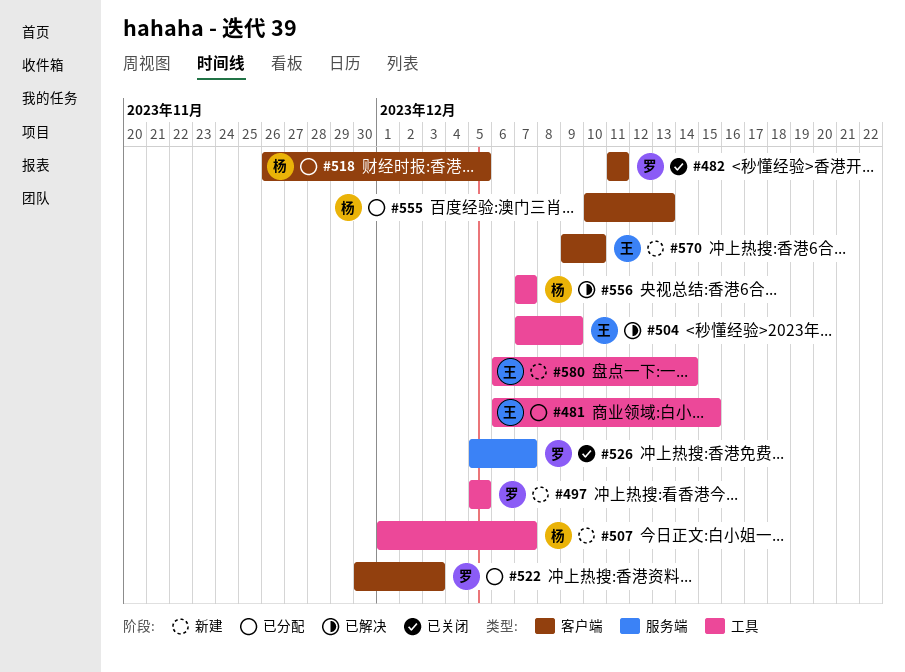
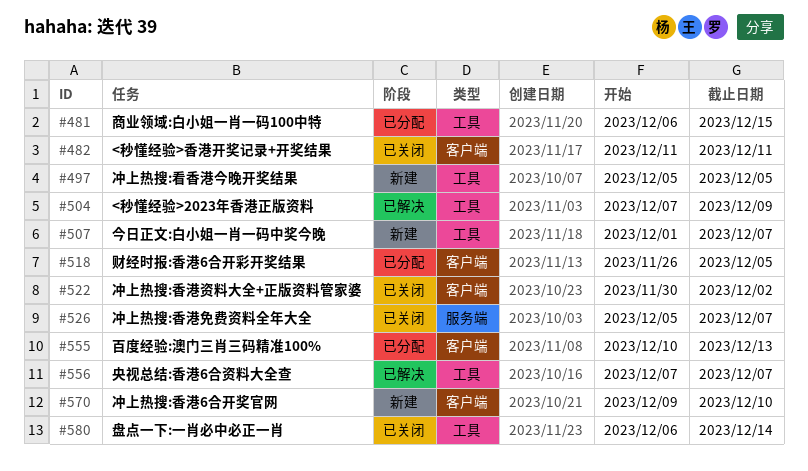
#522, status: 已分配 -> 已关闭
#522, due: Dec 3 -> Dec 2
#580, status: 新建 -> 已关闭

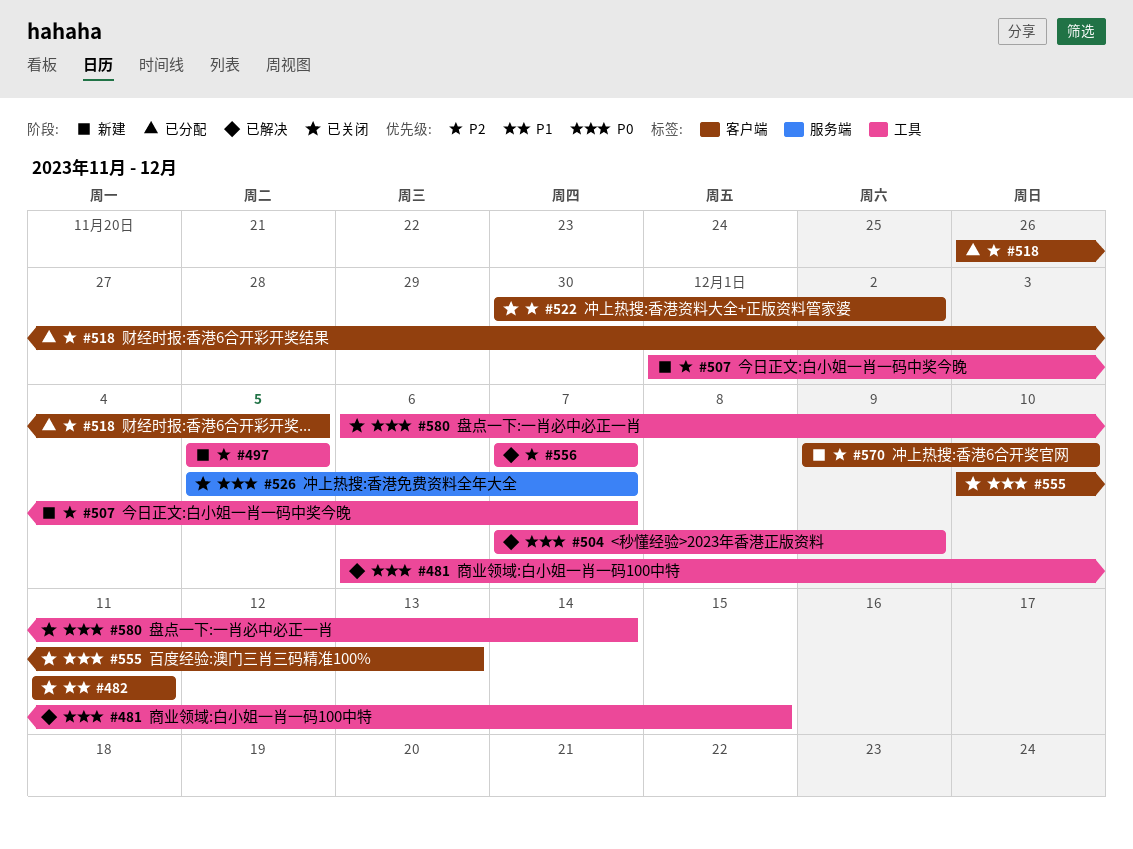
#481, status: 已分配 -> 已解决
#555, status: 已分配 -> 已关闭

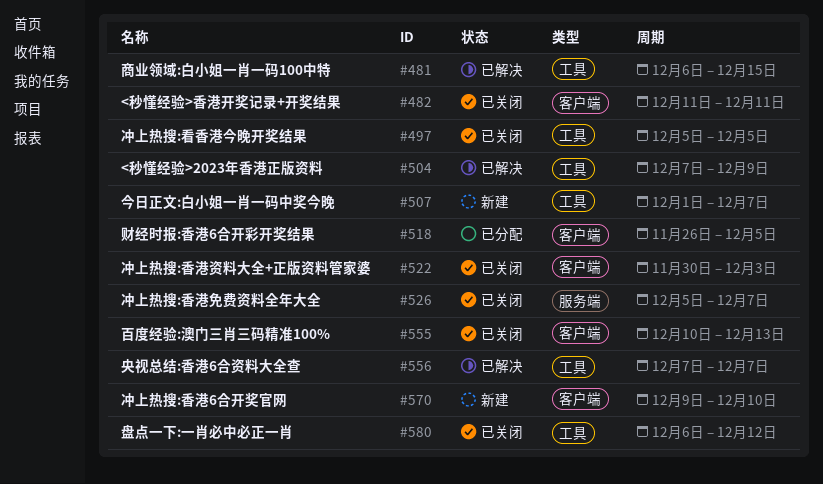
#497, status: 新建 -> 已关闭
#522, due: Dec 2 -> Dec 3
#580, due: Dec 14 -> Dec 12

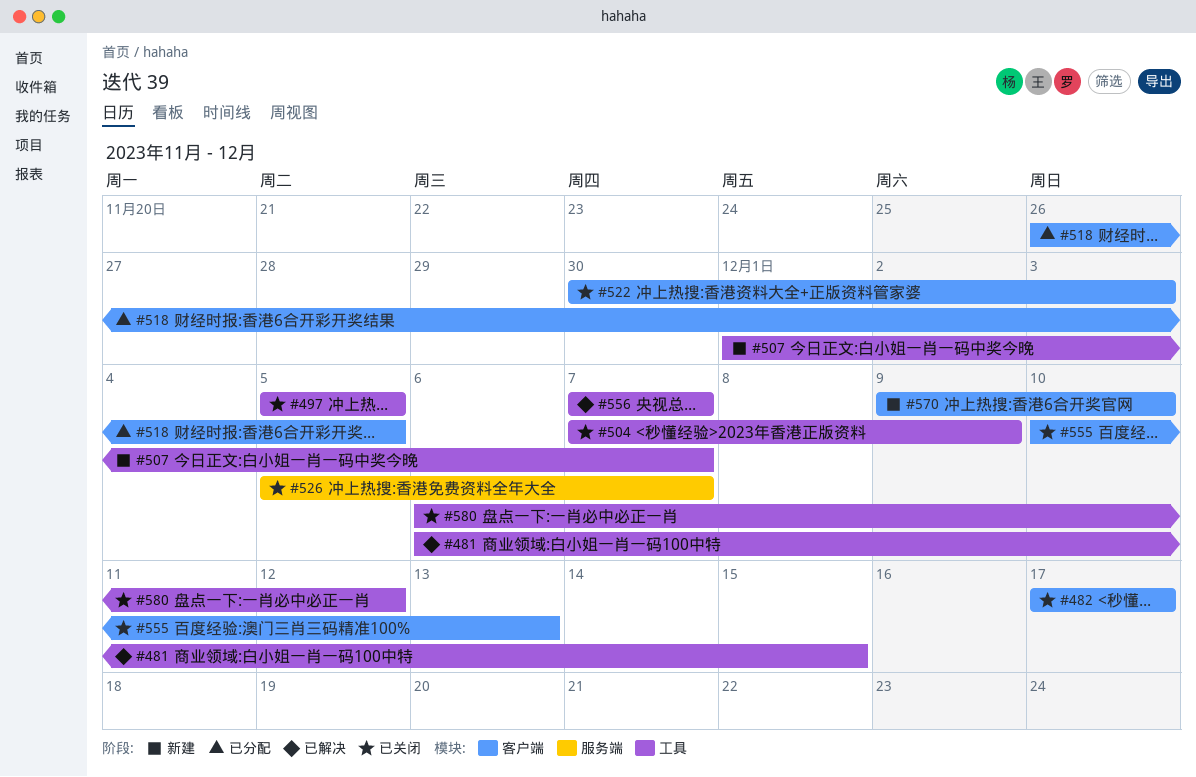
#482, start: Dec 11 -> Dec 17
#482, due: Dec 11 -> Dec 17
#504, status: 已解决 -> 已关闭

